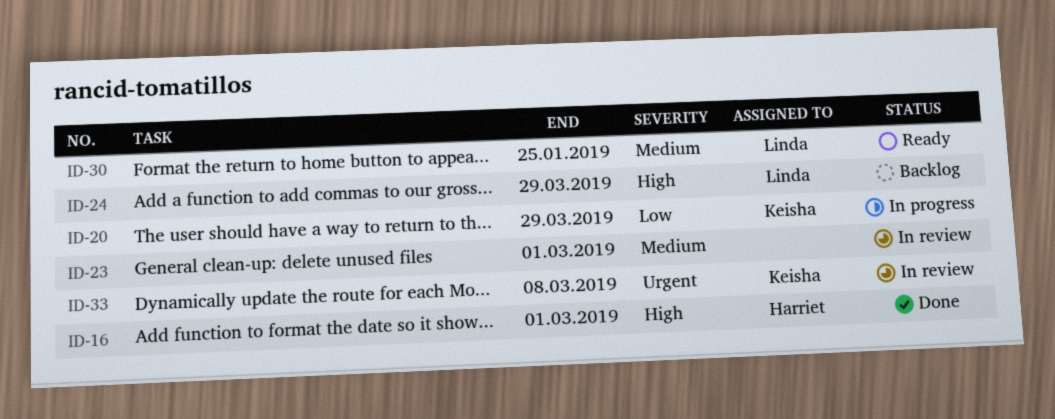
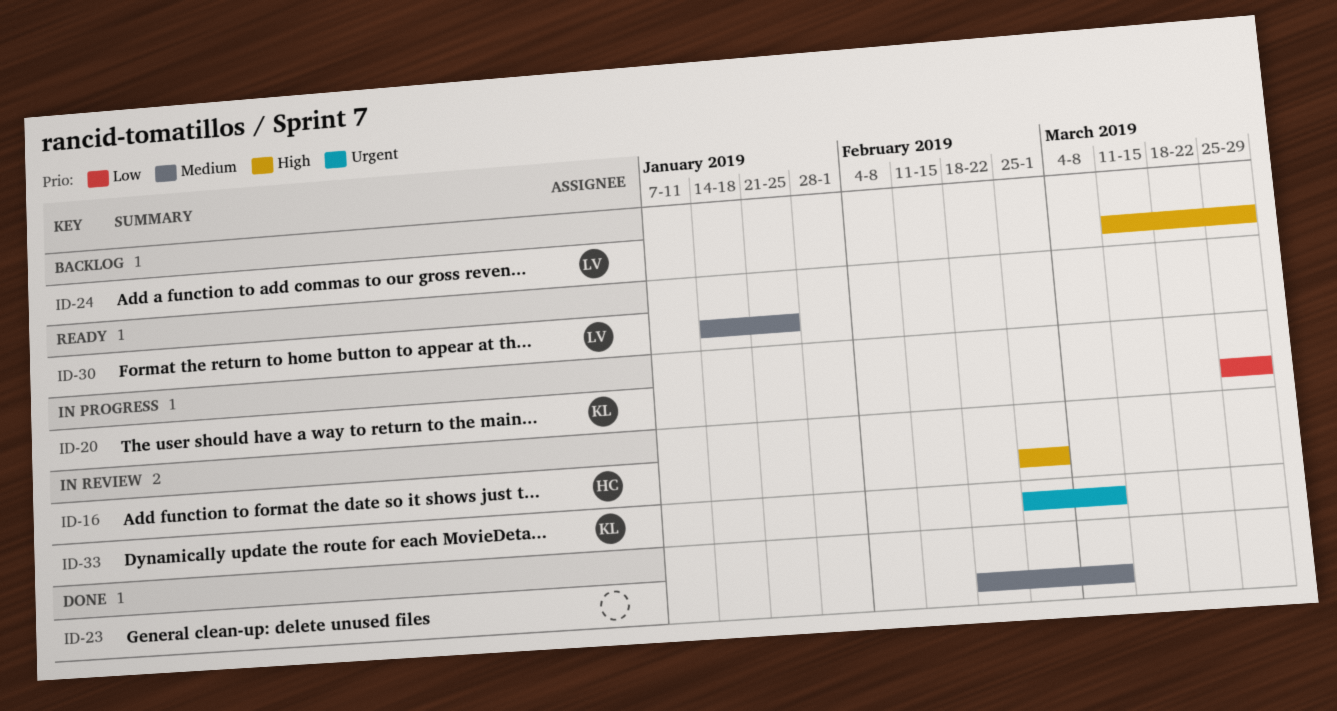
ID-16, status: Done -> In review
ID-23, status: In review -> Done
ID-23, due: Mar 1 -> Mar 8

